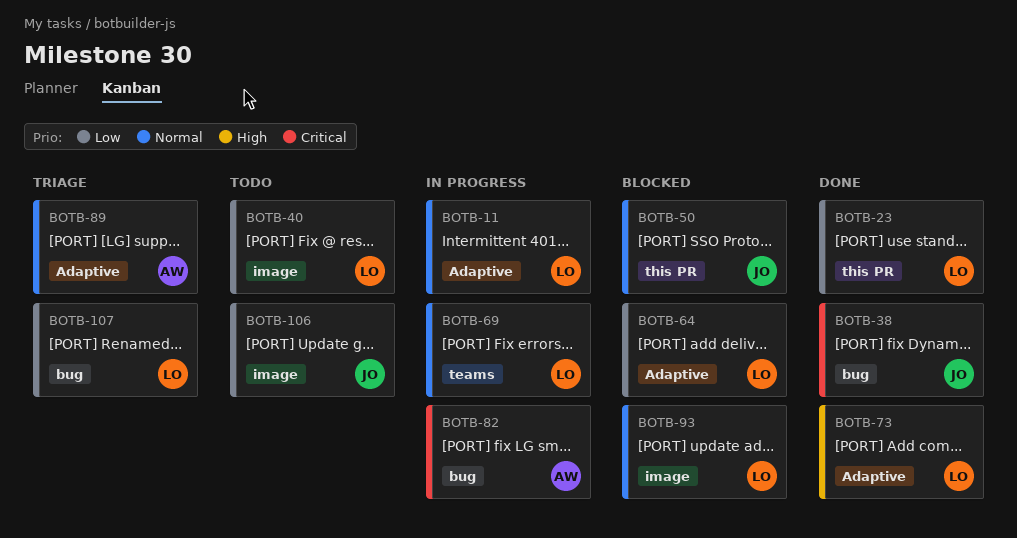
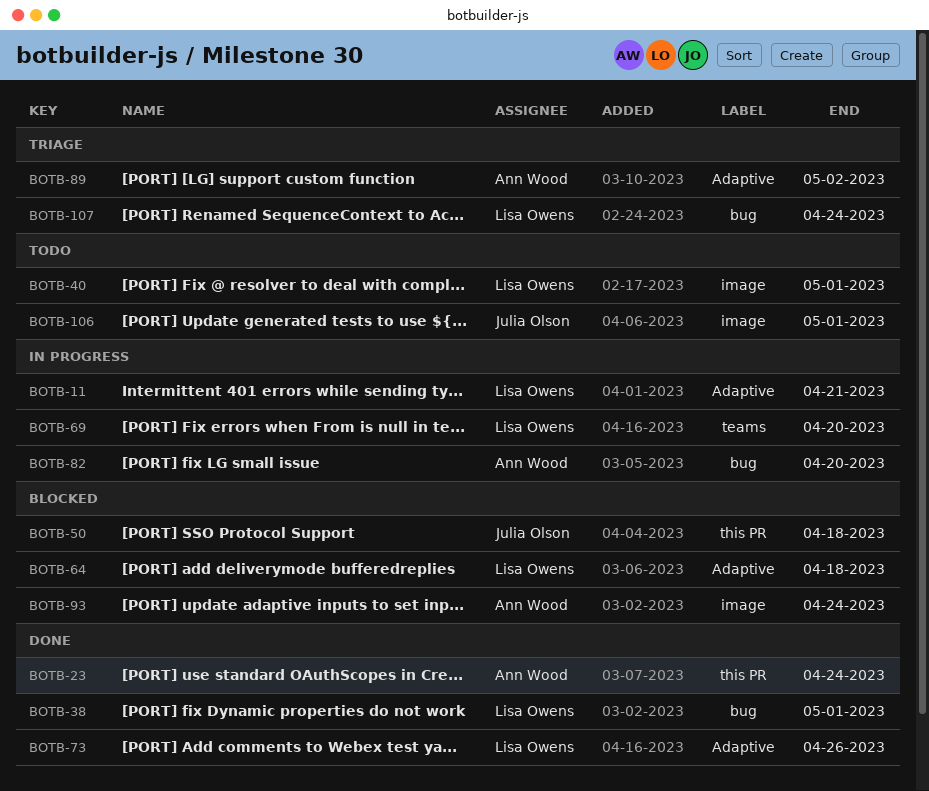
BOTB-23, owner: Lisa Owens -> Ann Wood
BOTB-38, owner: Julia Olson -> Lisa Owens
BOTB-93, owner: Lisa Owens -> Ann Wood

